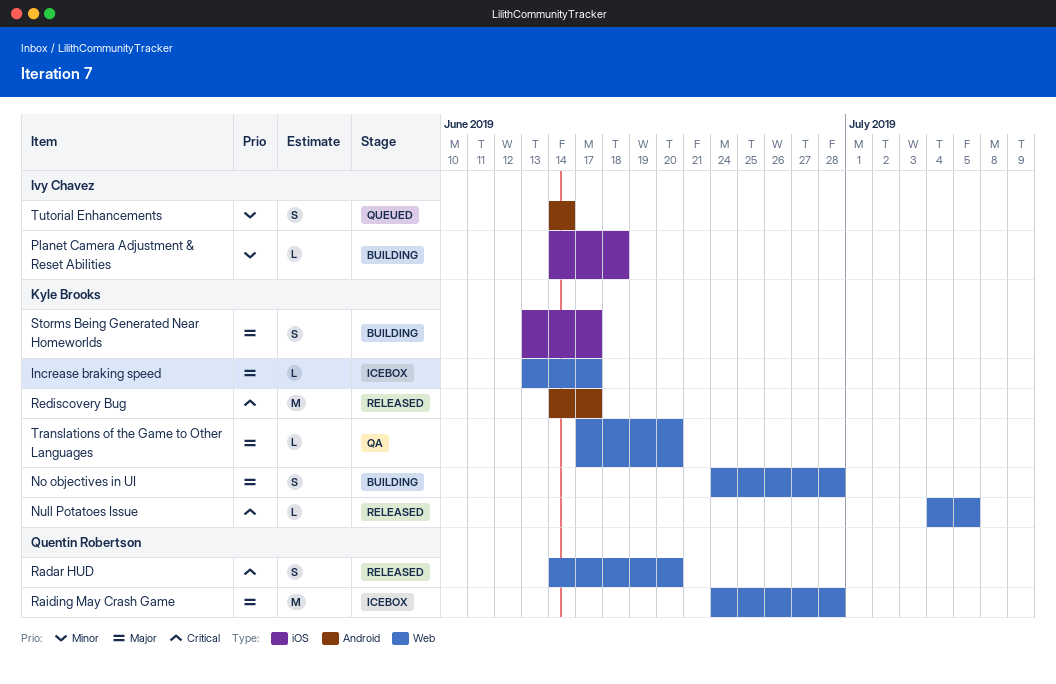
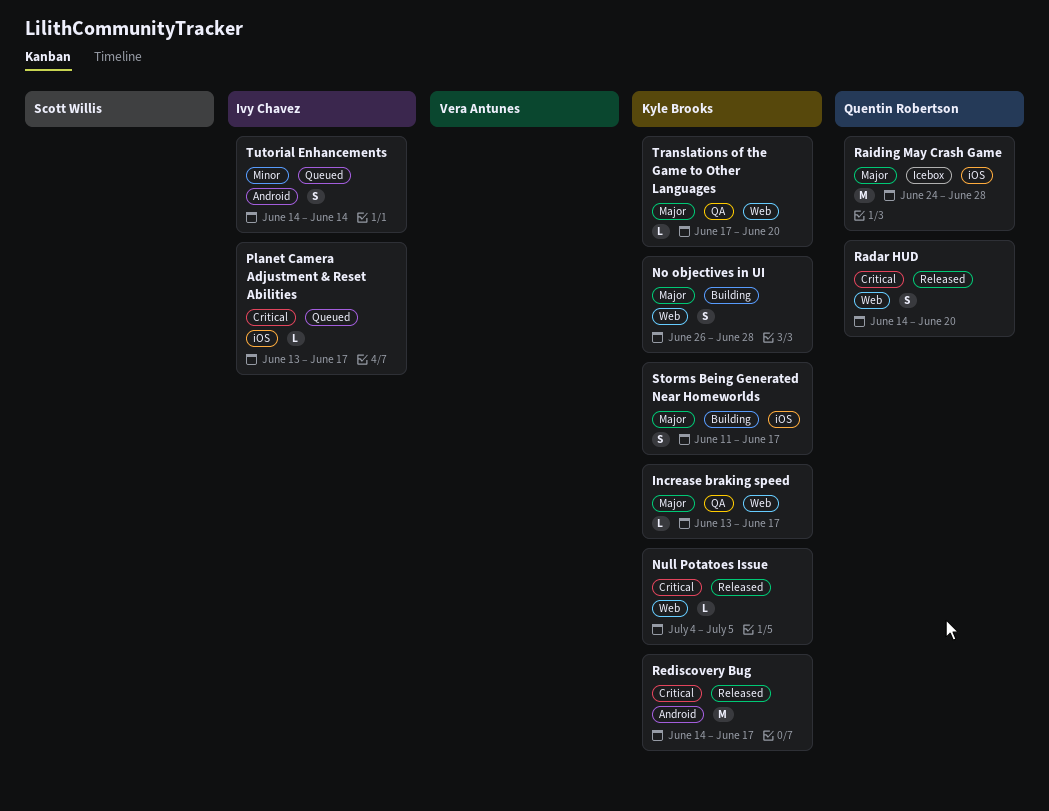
Increase braking speed, status: Icebox -> QA
No objectives in UI, start: Jun 24 -> Jun 26
Planet Camera Adjustment & Reset Abilities, status: Building -> Queued
Planet Camera Adjustment & Reset Abilities, priority: Minor -> Critical
Planet Camera Adjustment & Reset Abilities, start: Jun 14 -> Jun 13
Planet Camera Adjustment & Reset Abilities, due: Jun 18 -> Jun 17
Raiding May Crash Game, label: Web -> iOS
Storms Being Generated Near Homeworlds, start: Jun 13 -> Jun 11

